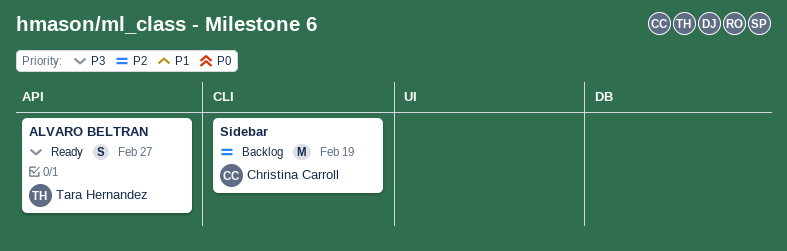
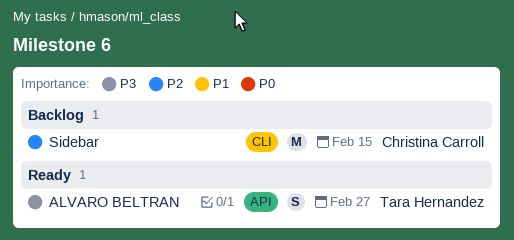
Sidebar, due: Feb 19 -> Feb 15

